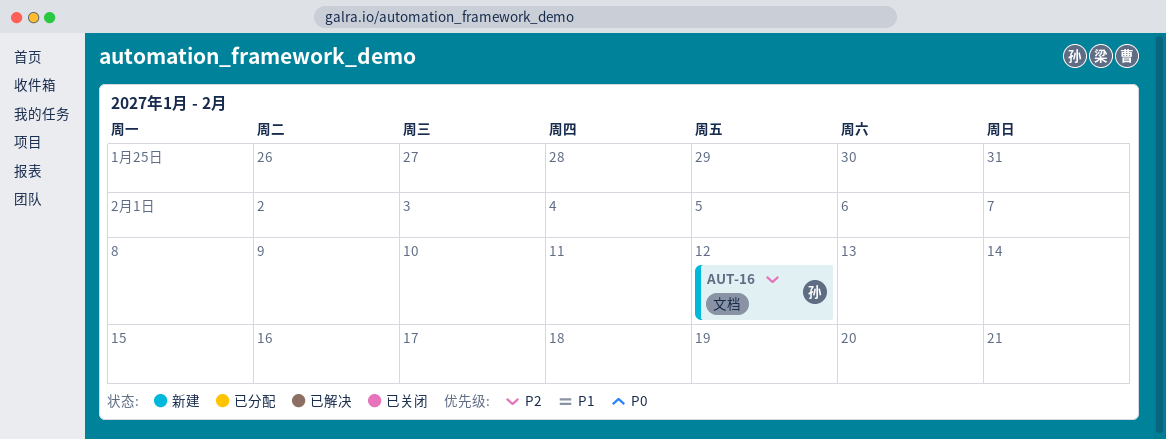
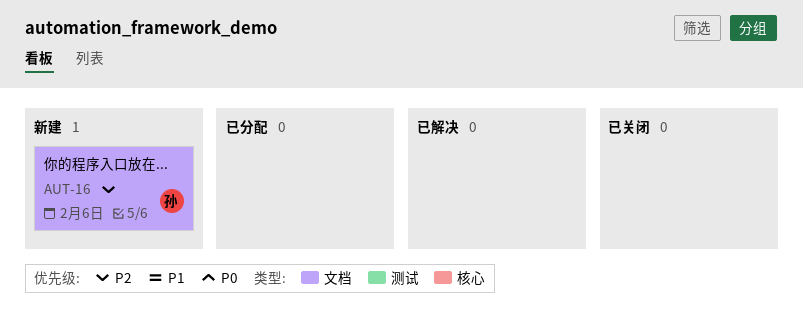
AUT-16, due: Feb 12 -> Feb 6

